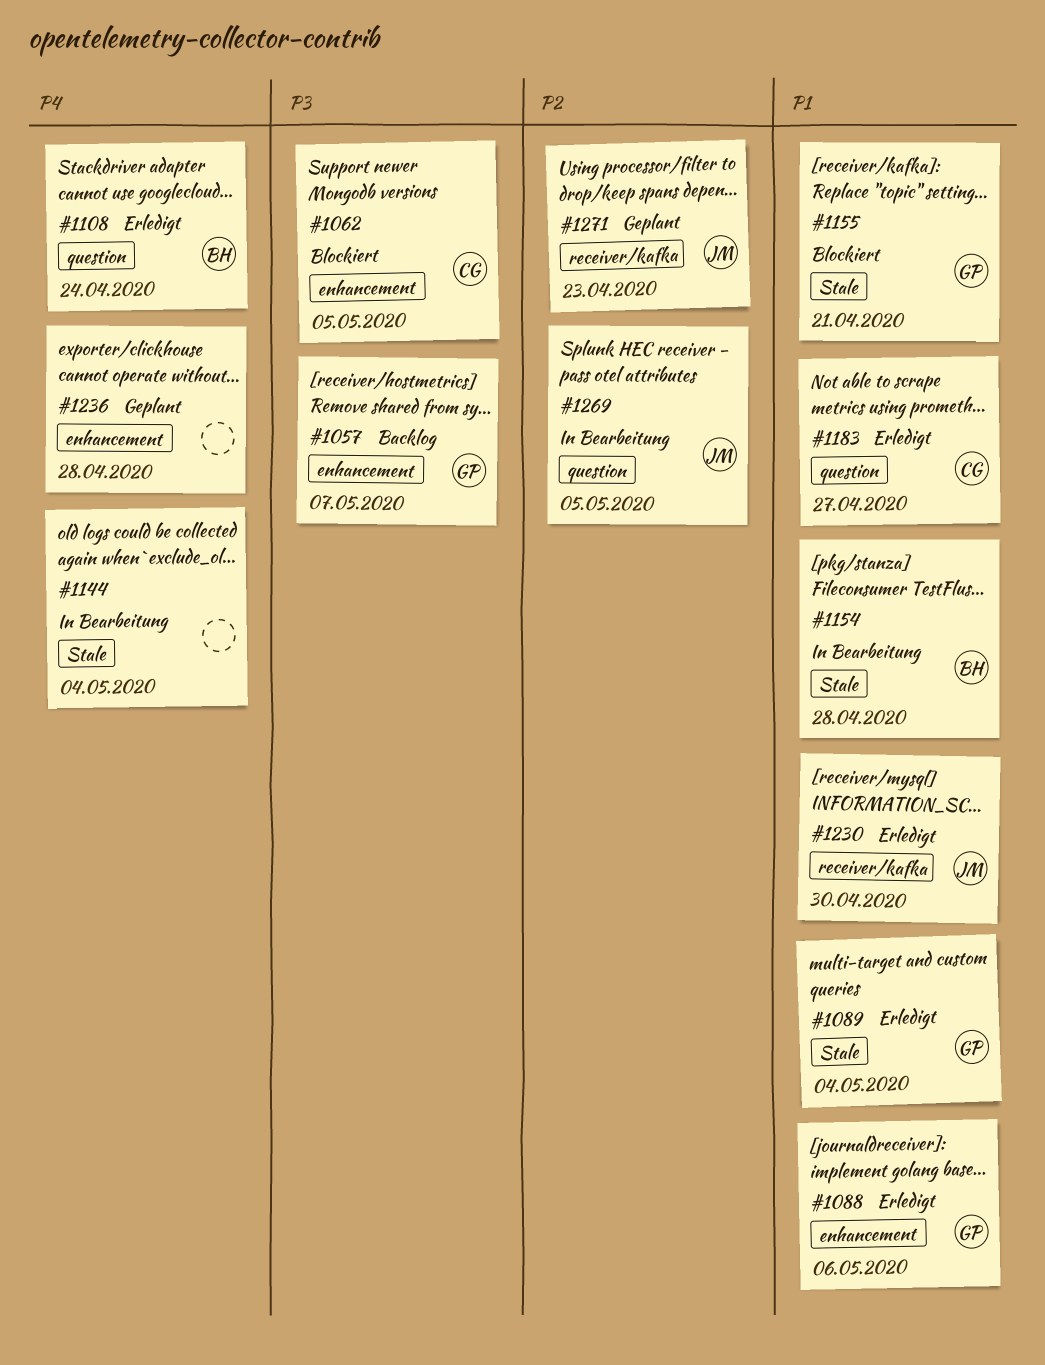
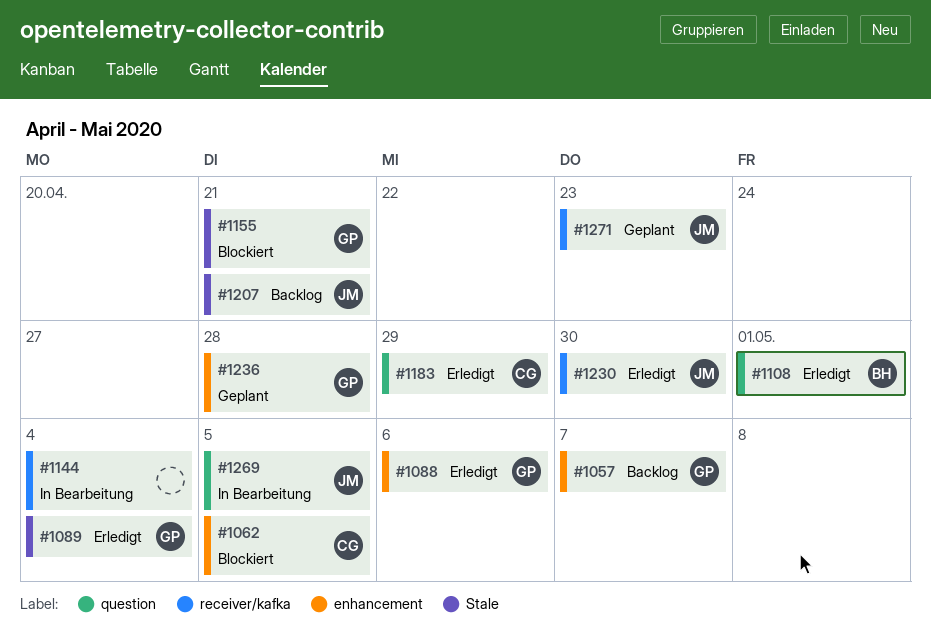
#1108, due: Apr 24 -> May 1
#1144, label: Stale -> receiver/kafka
#1154: present -> none
#1183, due: Apr 27 -> Apr 29
#1207: none -> present
#1236, owner: none -> GP

